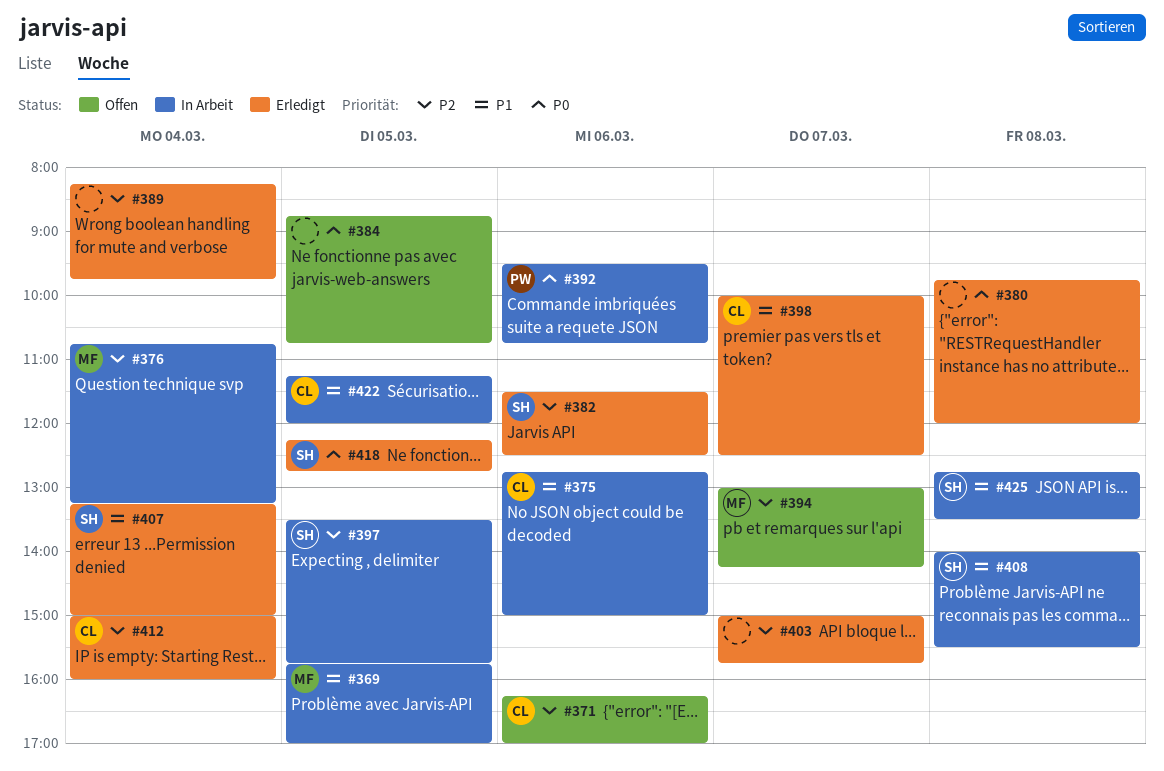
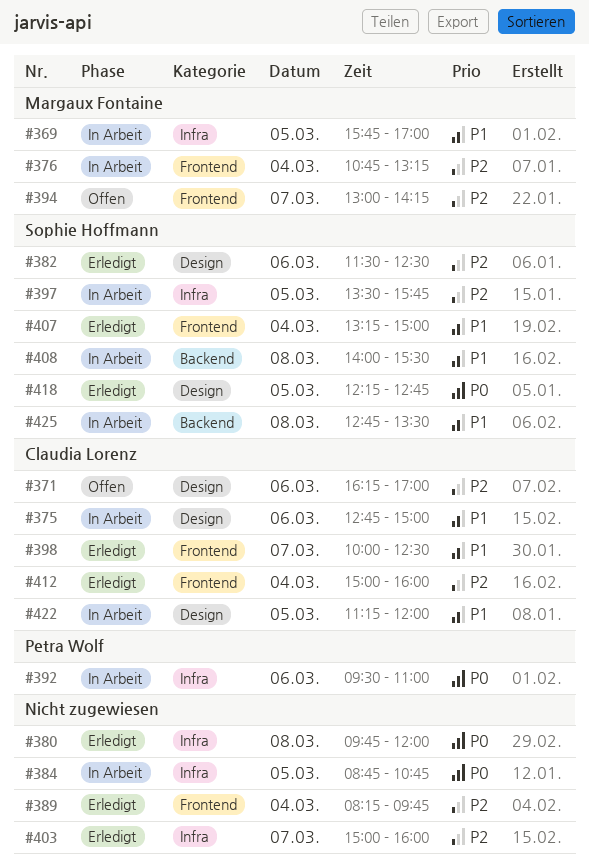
#384, status: Offen -> In Arbeit
#392, ends: 10:45 -> 11:00
#403, ends: 15:45 -> 16:00

